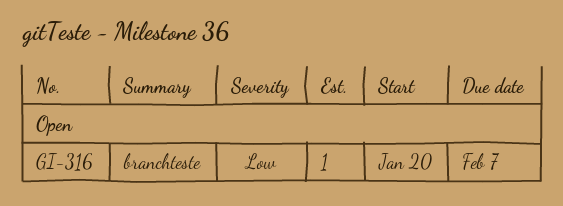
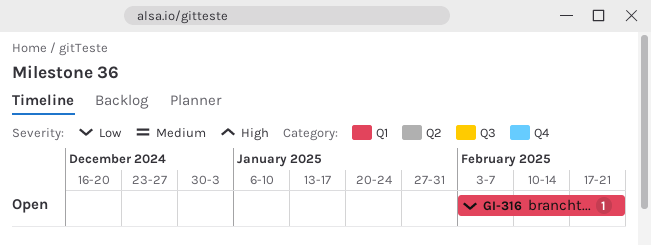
GI-316, start: Jan 20 -> Feb 3
GI-316, due: Feb 7 -> Feb 21

